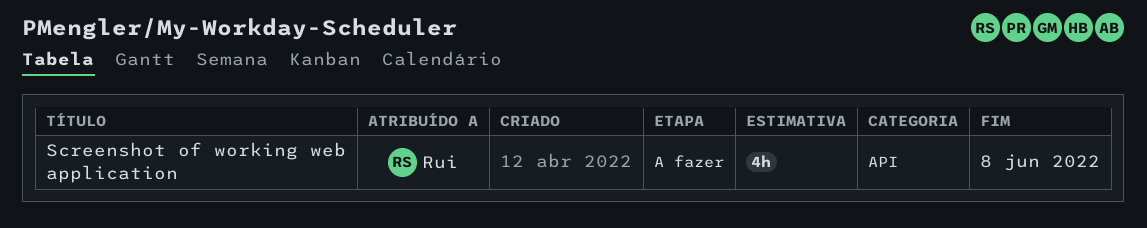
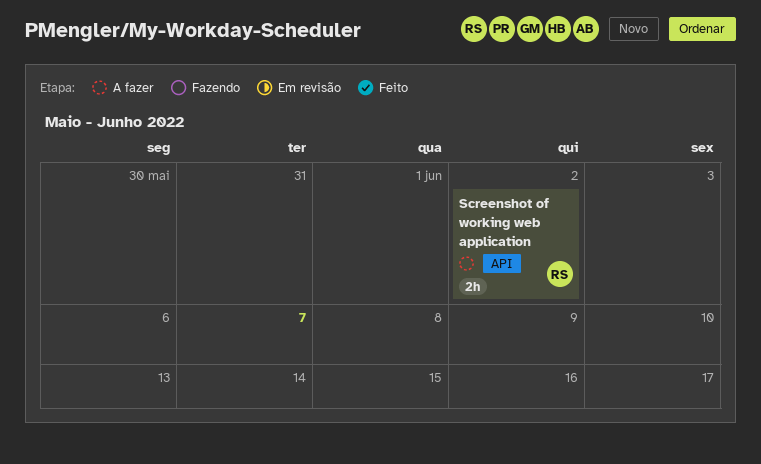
Screenshot of working web application, estimate: 4h -> 2h
Screenshot of working web application, due: Jun 8 -> Jun 2

